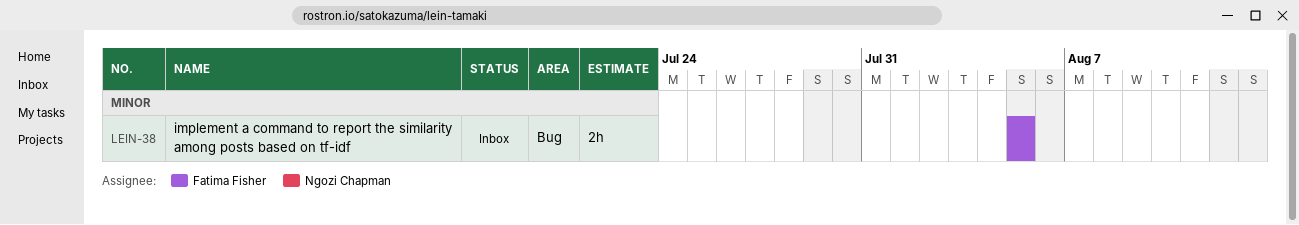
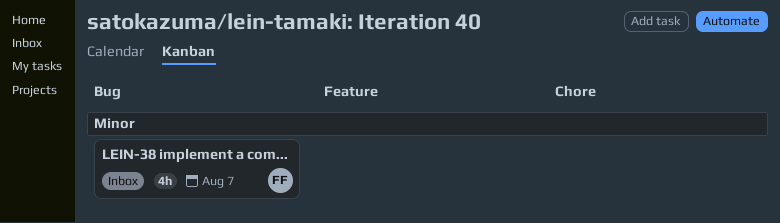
LEIN-38, estimate: 2h -> 4h
LEIN-38, due: Aug 5 -> Aug 7

